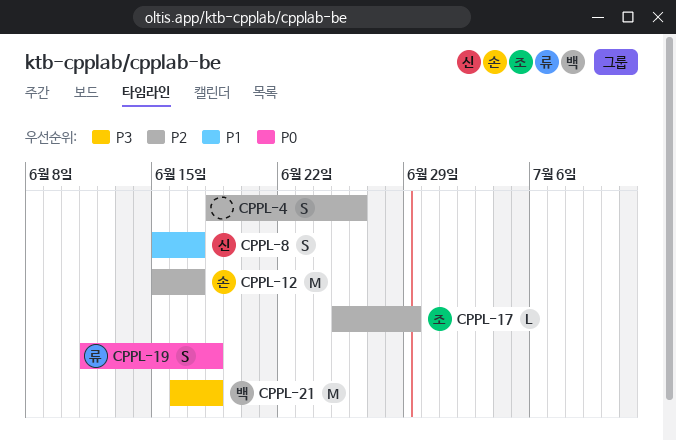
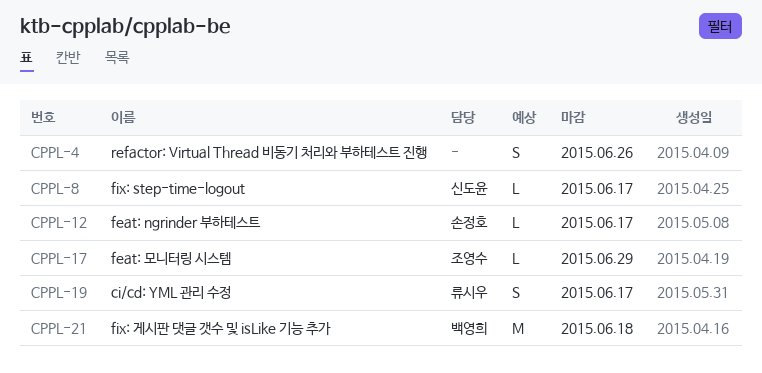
CPPL-8, estimate: S -> L
CPPL-12, estimate: M -> L
CPPL-19, due: Jun 18 -> Jun 17

